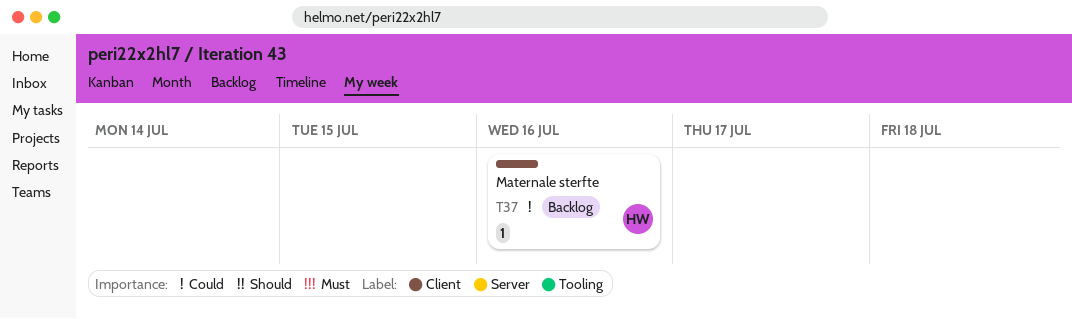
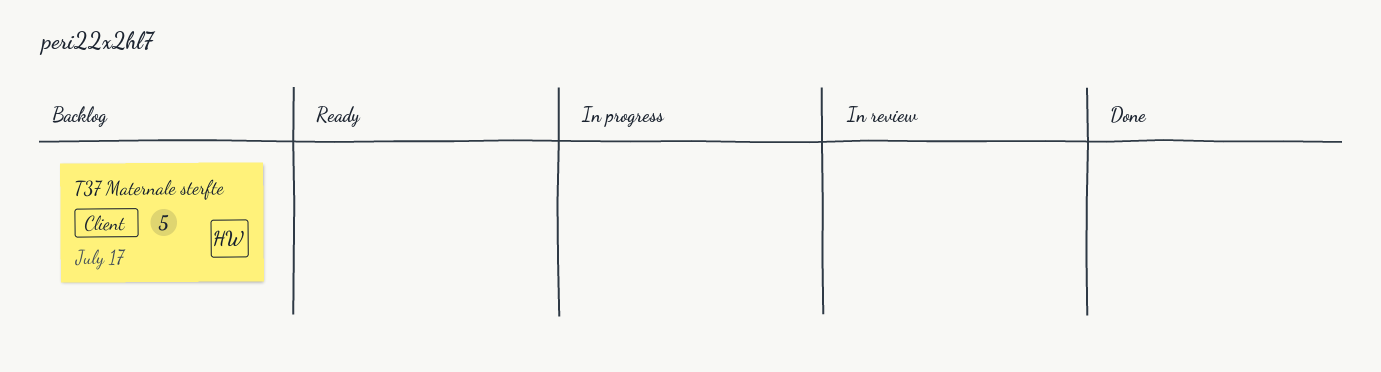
T37, estimate: 1 -> 5
T37, due: Jul 16 -> Jul 17

